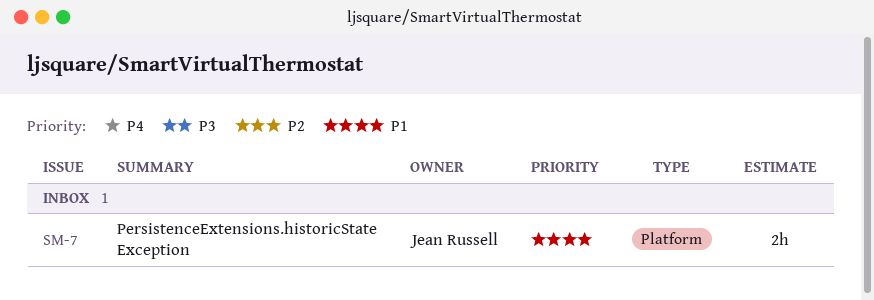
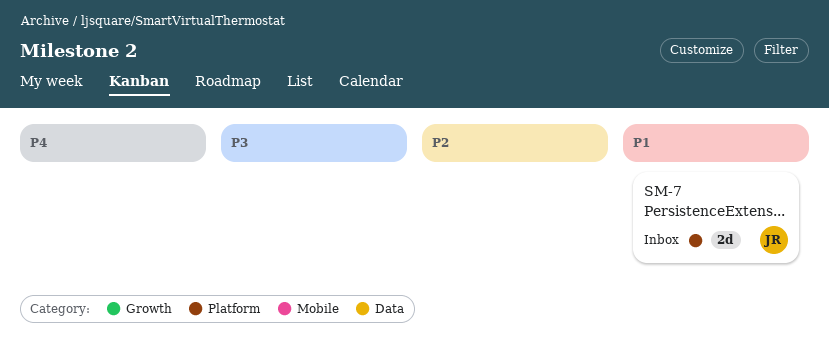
SM-7, estimate: 2h -> 2d

